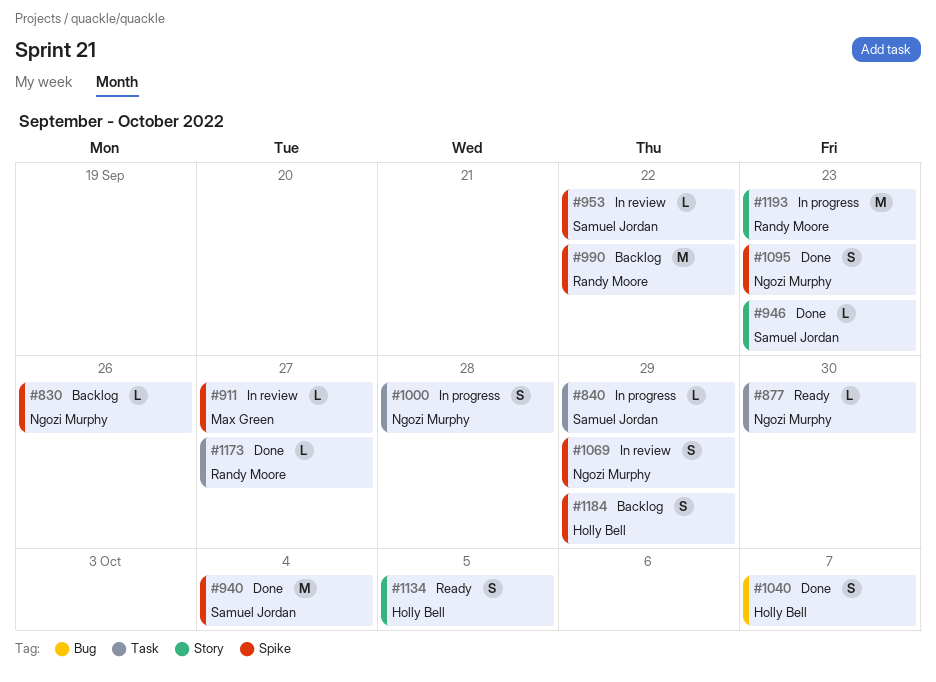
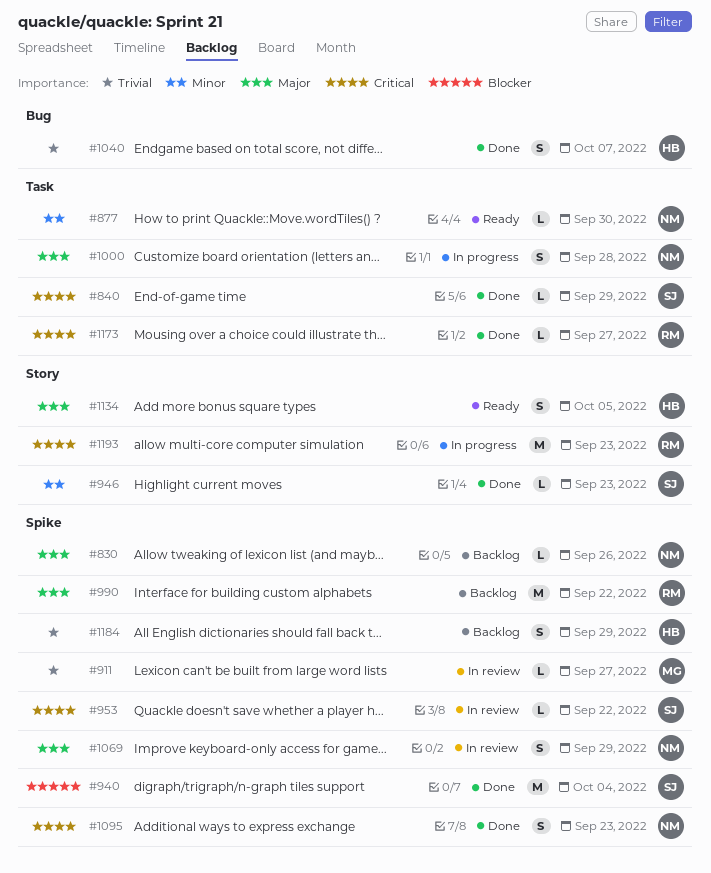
#840, status: In progress -> Done

